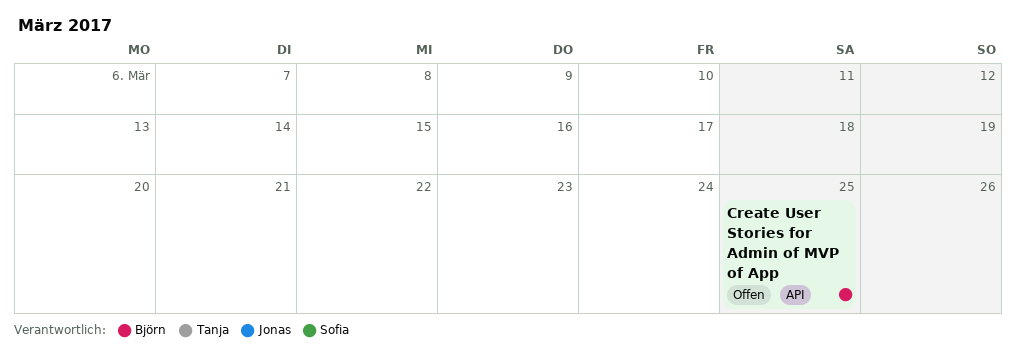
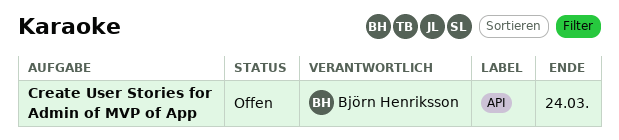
Create User Stories for Admin of MVP of App, due: Mar 25 -> Mar 24

